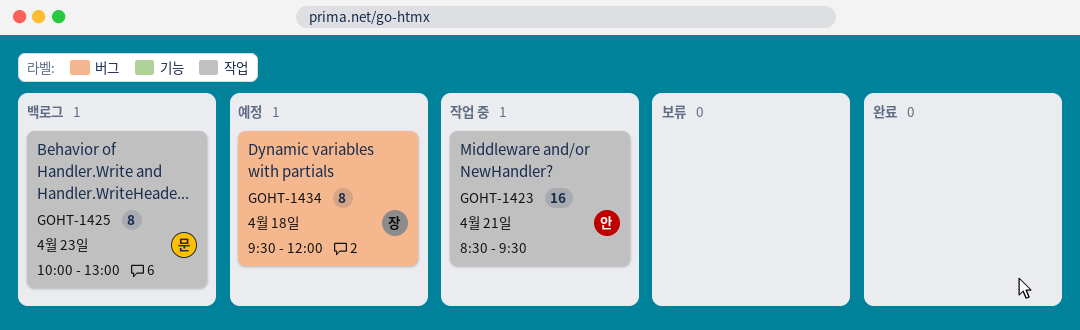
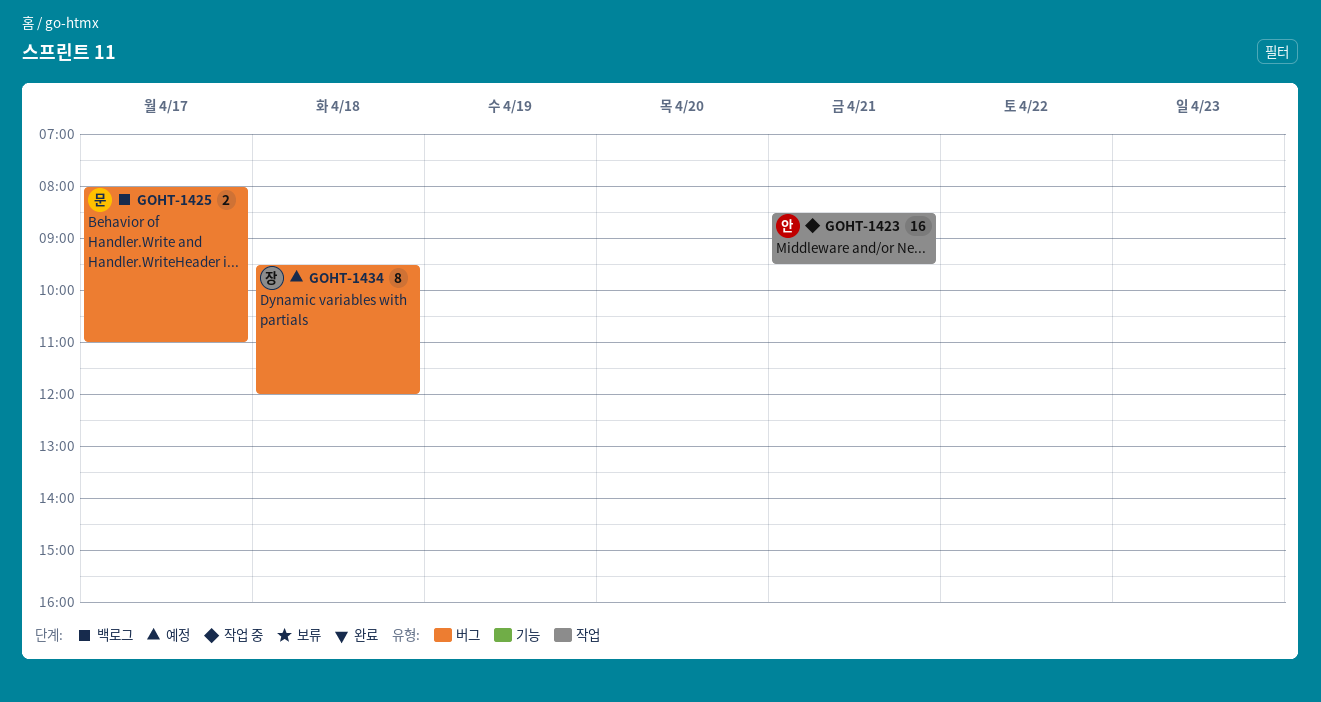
GOHT-1425, label: 작업 -> 버그
GOHT-1425, estimate: 8 -> 2
GOHT-1425, day: Apr 23 -> Apr 17
GOHT-1425, begins: 10:00 -> 08:00
GOHT-1425, ends: 13:00 -> 11:00

